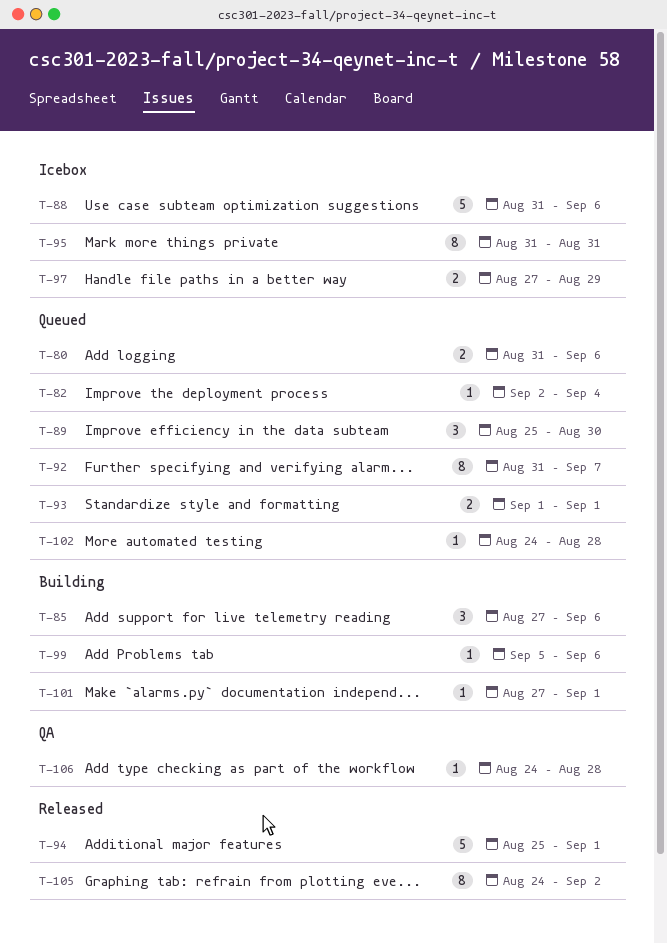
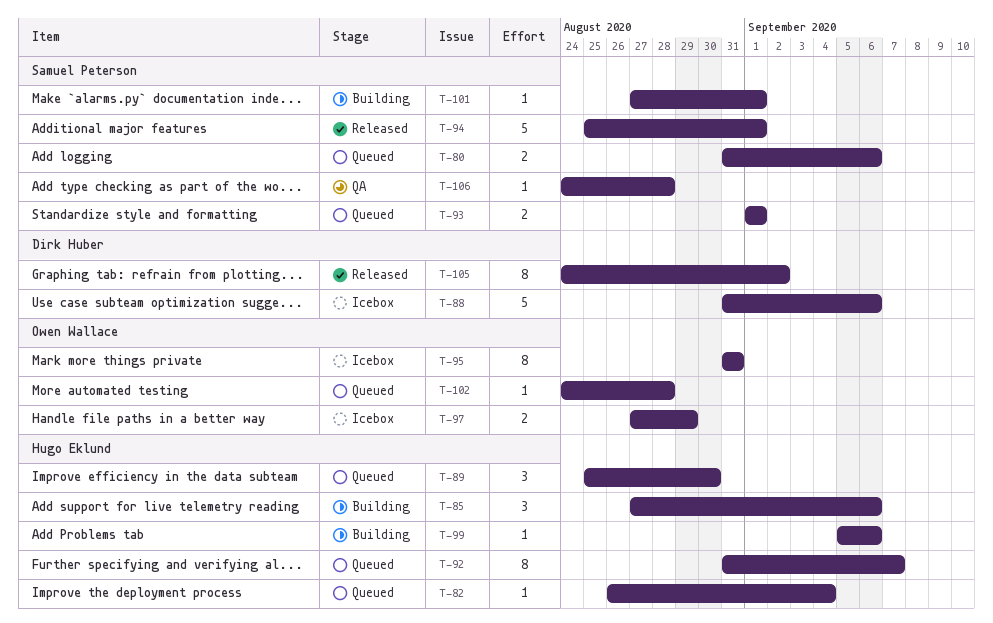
T-82, start: Sep 2 -> Aug 26

